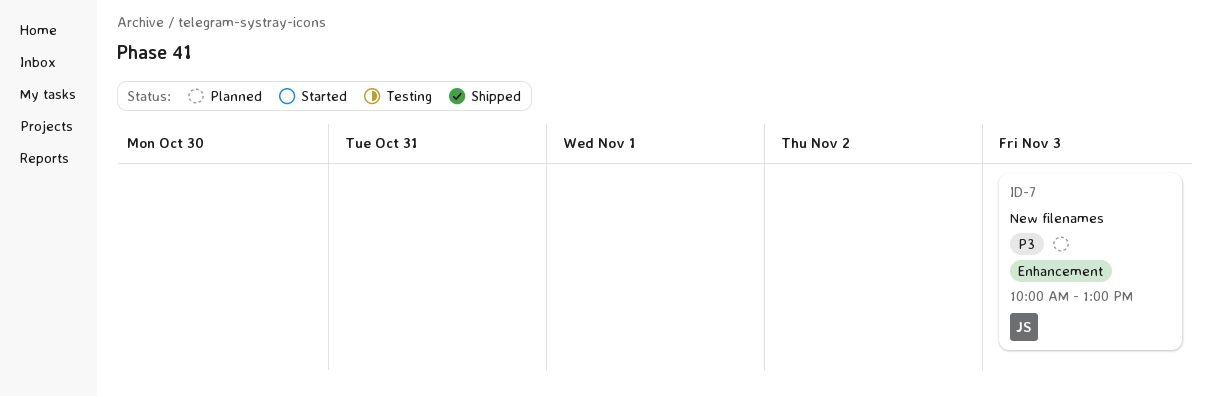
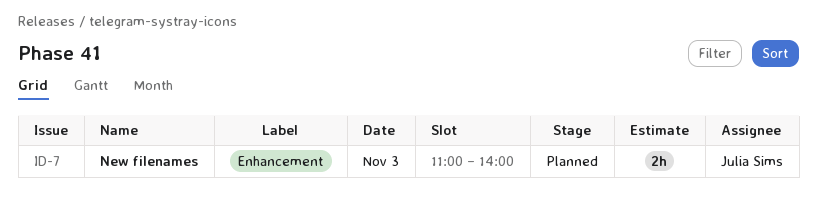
ID-7, begins: 10:00 -> 11:00
ID-7, ends: 13:00 -> 14:00

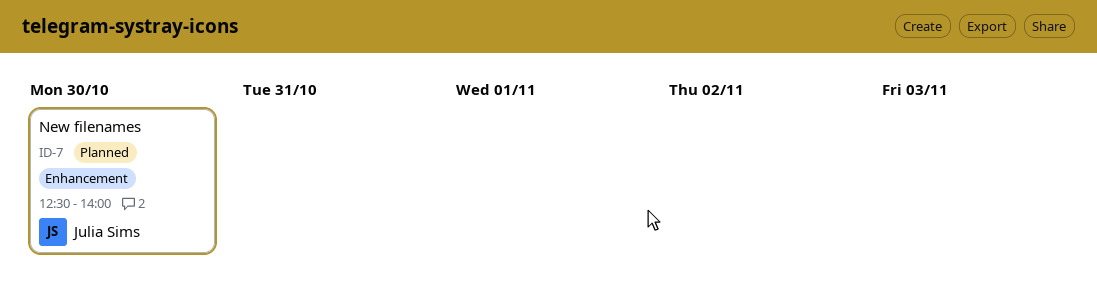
ID-7, day: Nov 3 -> Oct 30
ID-7, begins: 11:00 -> 12:30

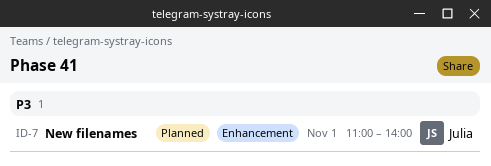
ID-7, day: Oct 30 -> Nov 1
ID-7, begins: 12:30 -> 11:00

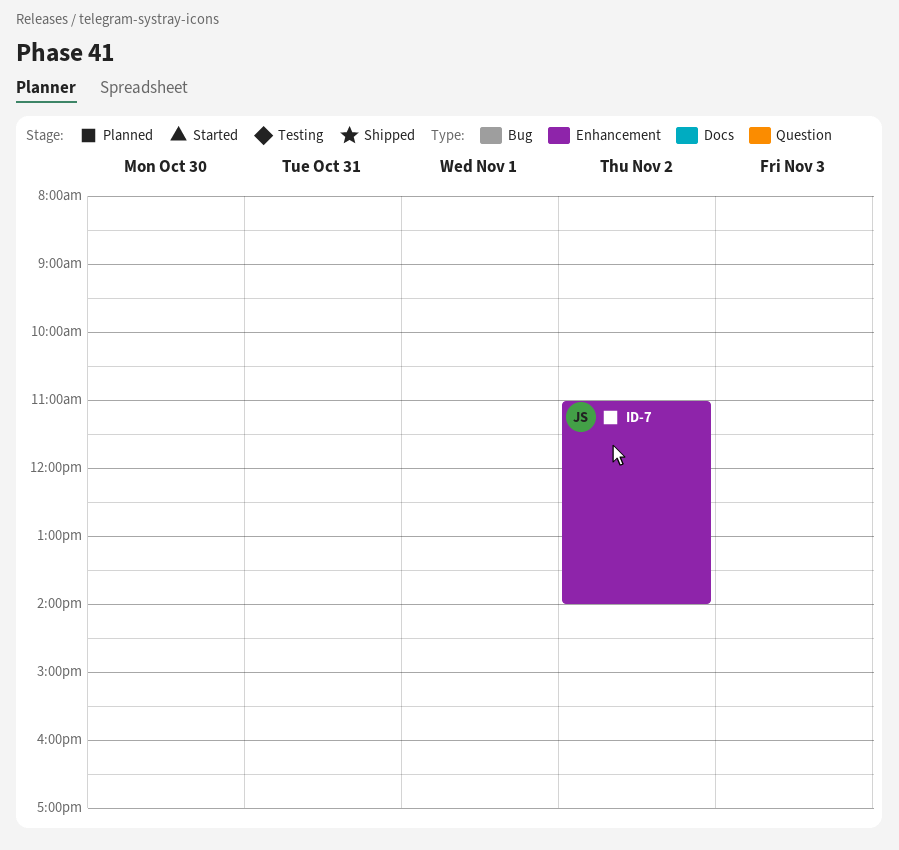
ID-7, day: Nov 1 -> Nov 2

